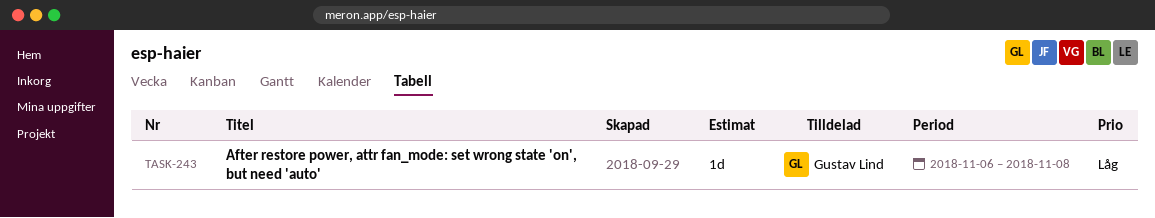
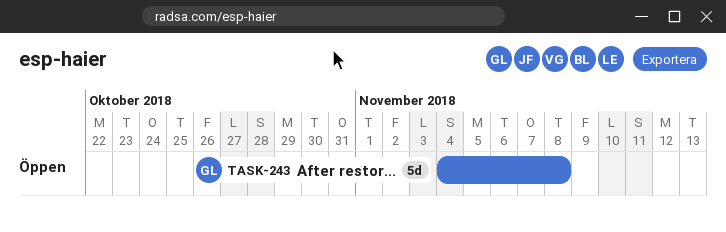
TASK-243, estimate: 1d -> 5d
TASK-243, start: Nov 6 -> Nov 4

